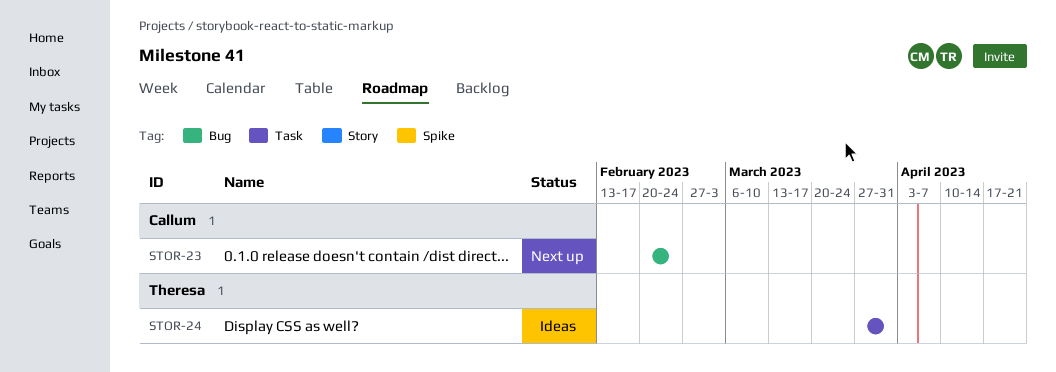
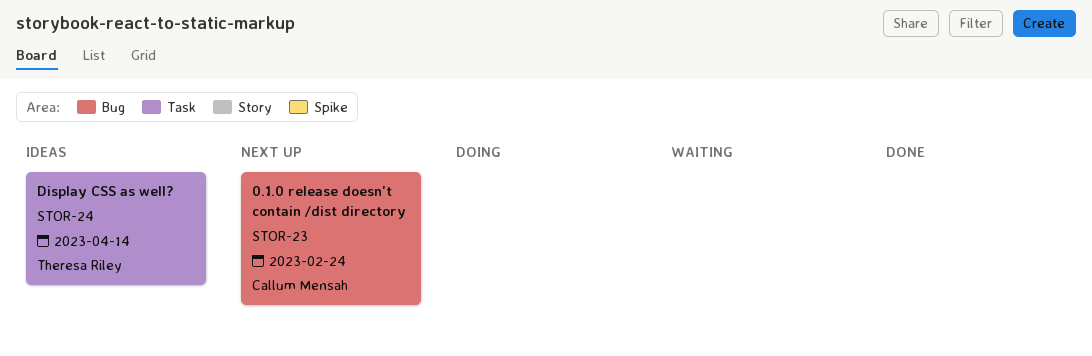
STOR-24, due: Mar 31 -> Apr 14

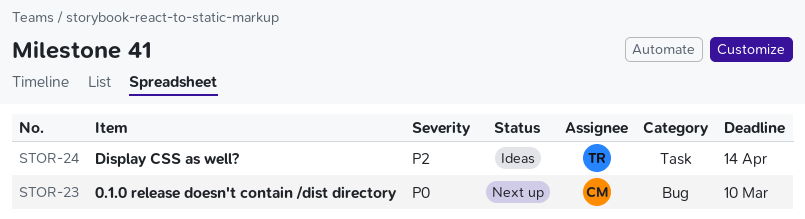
STOR-23, due: Feb 24 -> Mar 10

